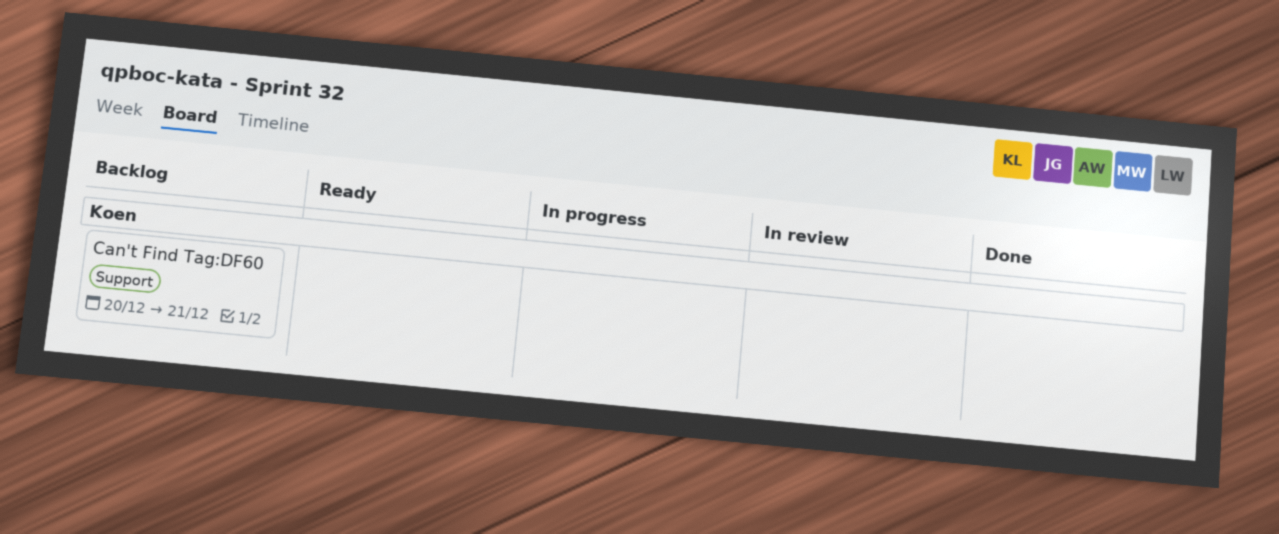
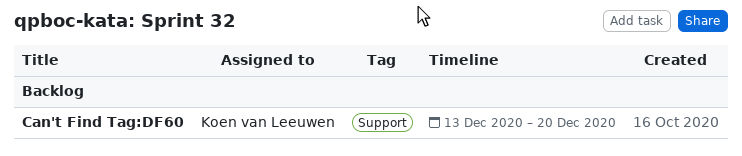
Can't Find Tag:DF60, start: Dec 20 -> Dec 13
Can't Find Tag:DF60, due: Dec 21 -> Dec 20

